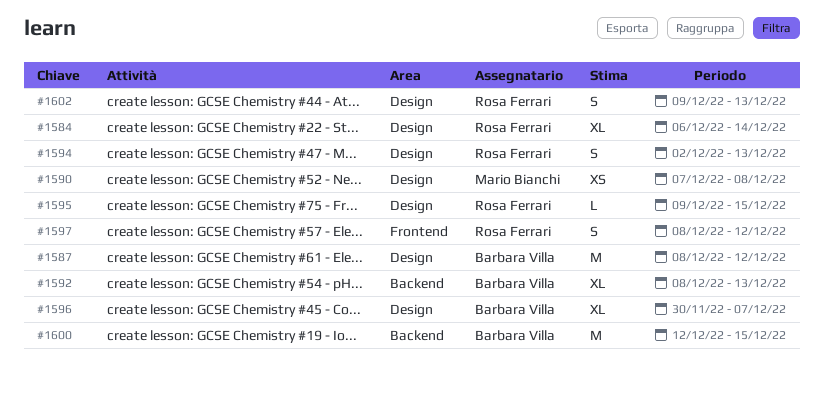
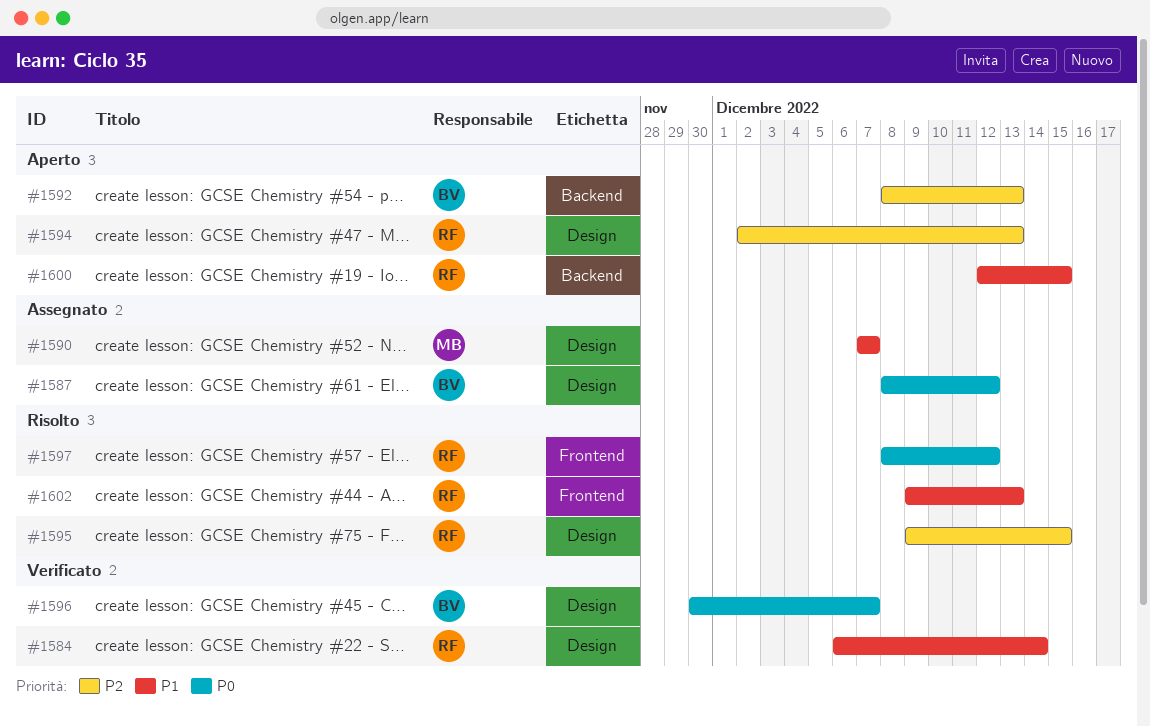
#1590, due: Dec 8 -> Dec 7
#1600, owner: Barbara Villa -> Rosa Ferrari
#1602, label: Design -> Frontend

